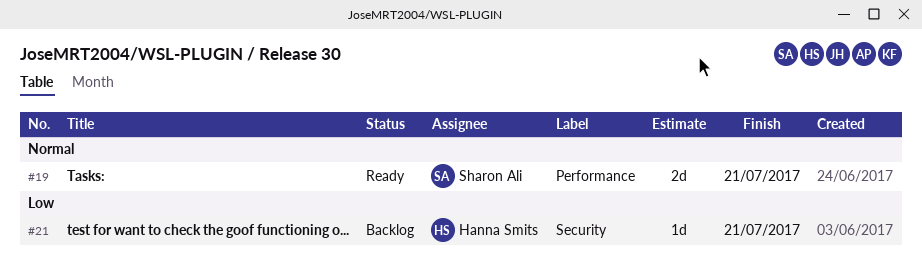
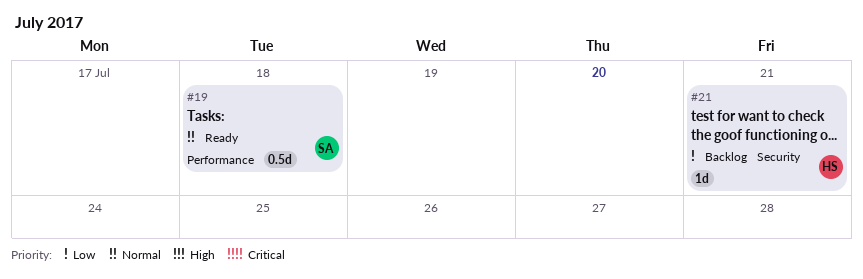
#19, estimate: 2d -> 0.5d
#19, due: Jul 21 -> Jul 18

